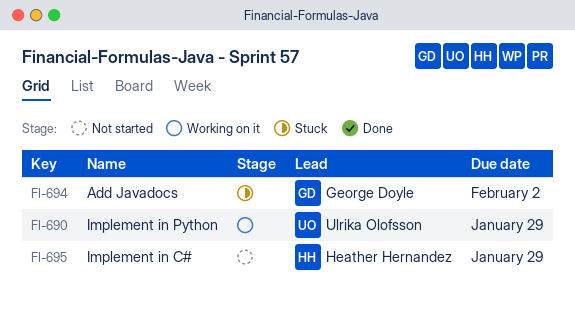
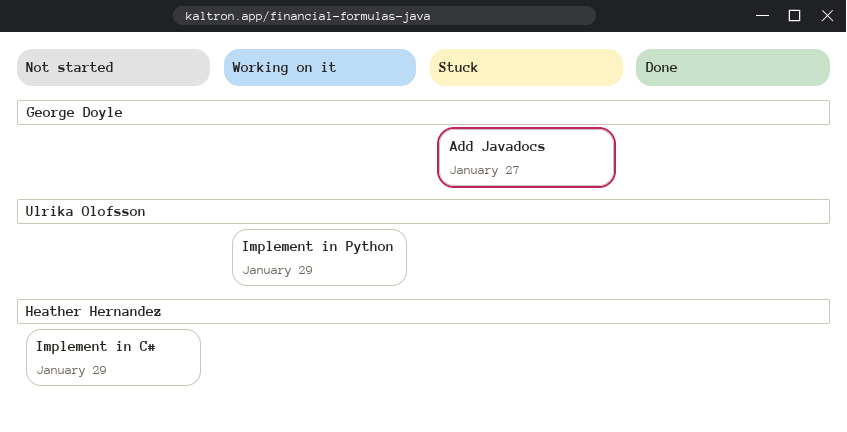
Add Javadocs, due: Feb 2 -> Jan 27

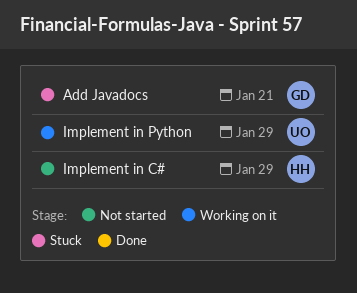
Add Javadocs, due: Jan 27 -> Jan 21

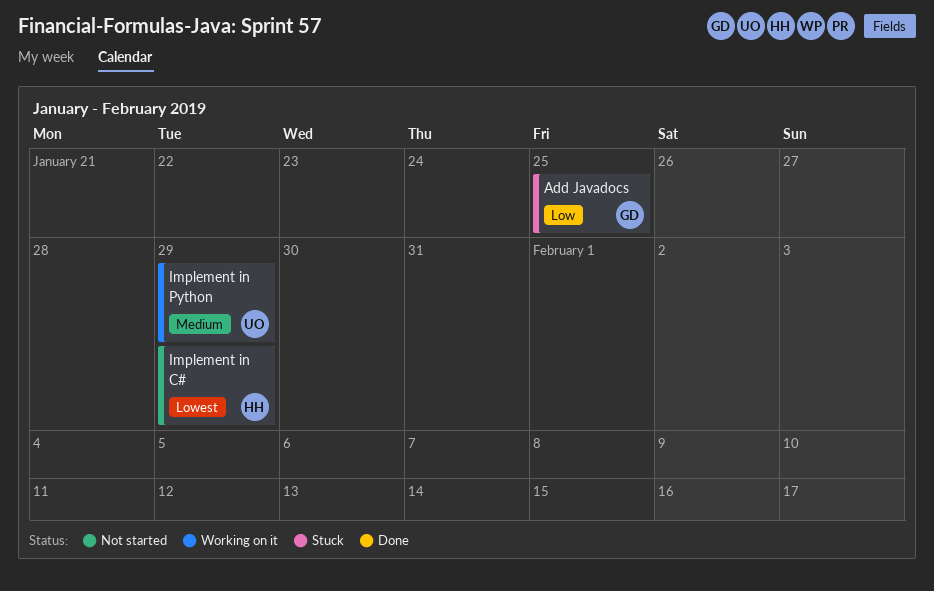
Add Javadocs, due: Jan 21 -> Jan 25

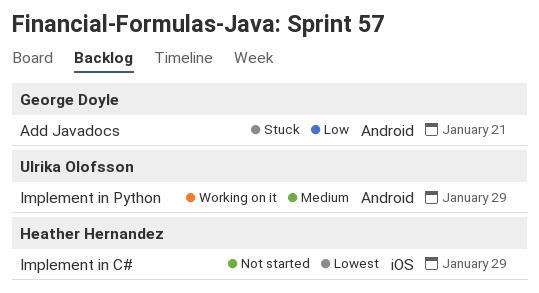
Add Javadocs, due: Jan 25 -> Jan 21

